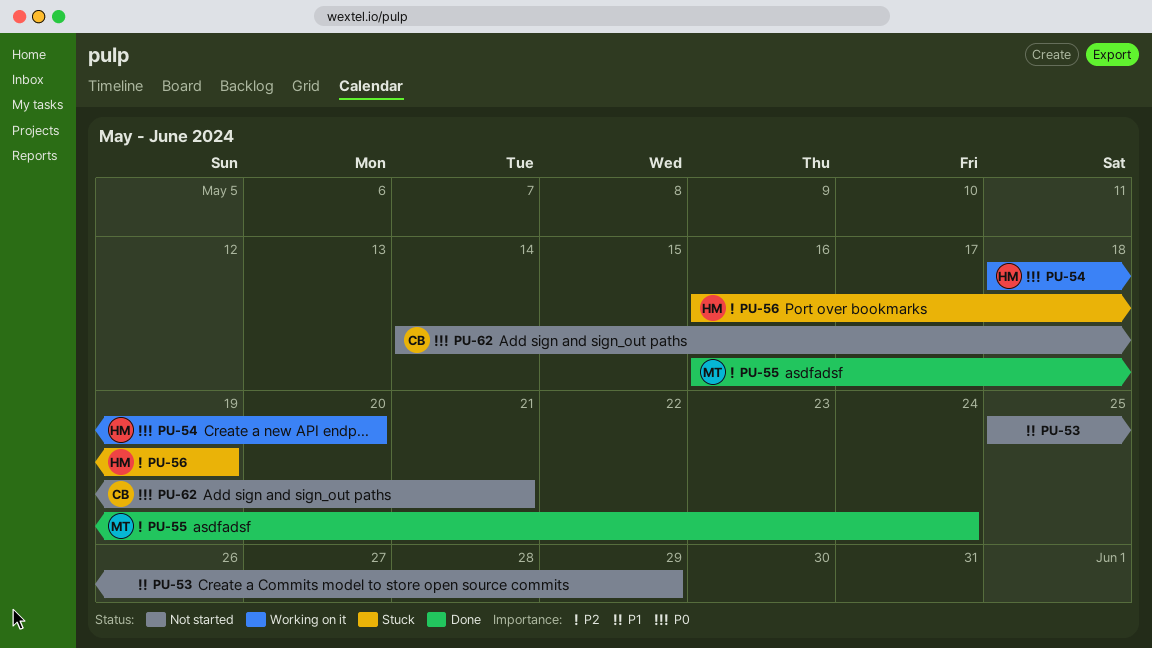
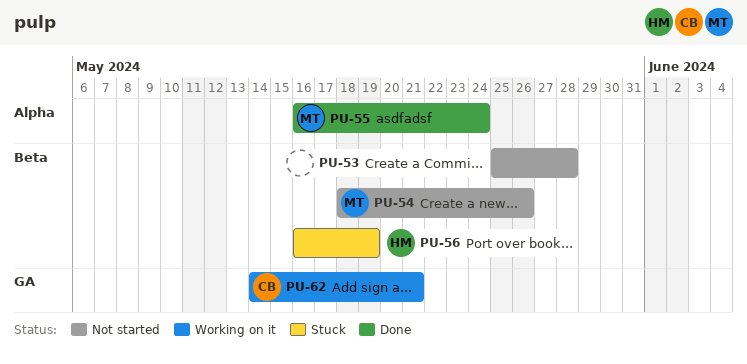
PU-53, due: May 29 -> May 28
PU-54, status: Working on it -> Not started
PU-54, owner: HM -> MT
PU-54, due: May 20 -> May 26
PU-62, status: Not started -> Working on it

